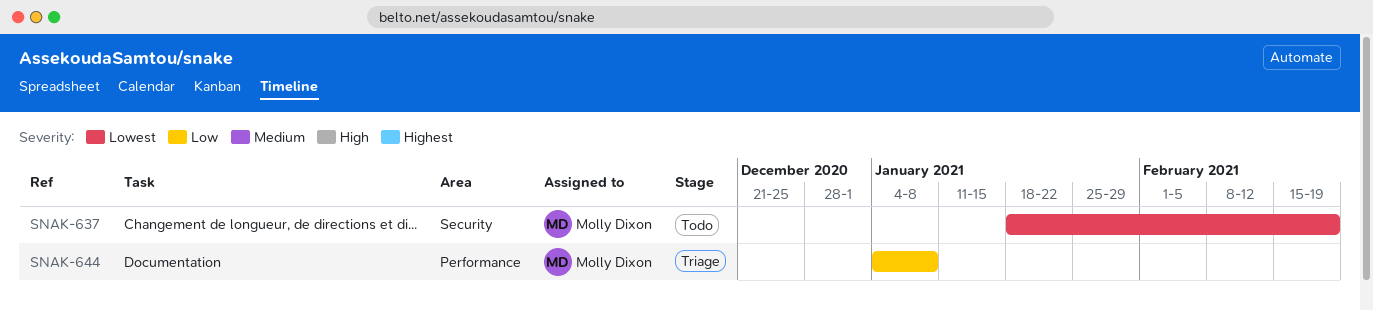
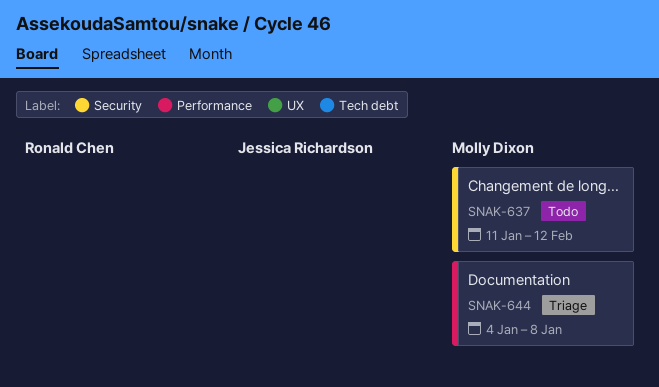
SNAK-637, start: Jan 18 -> Jan 11
SNAK-637, due: Feb 19 -> Feb 12

